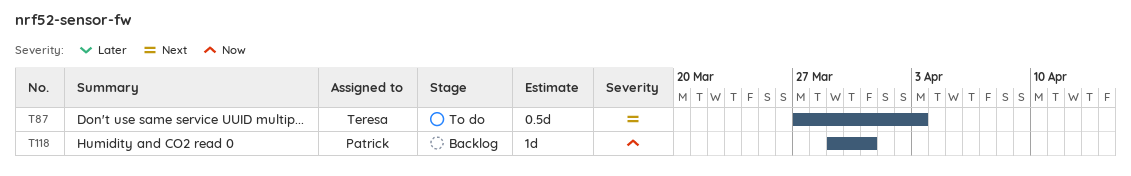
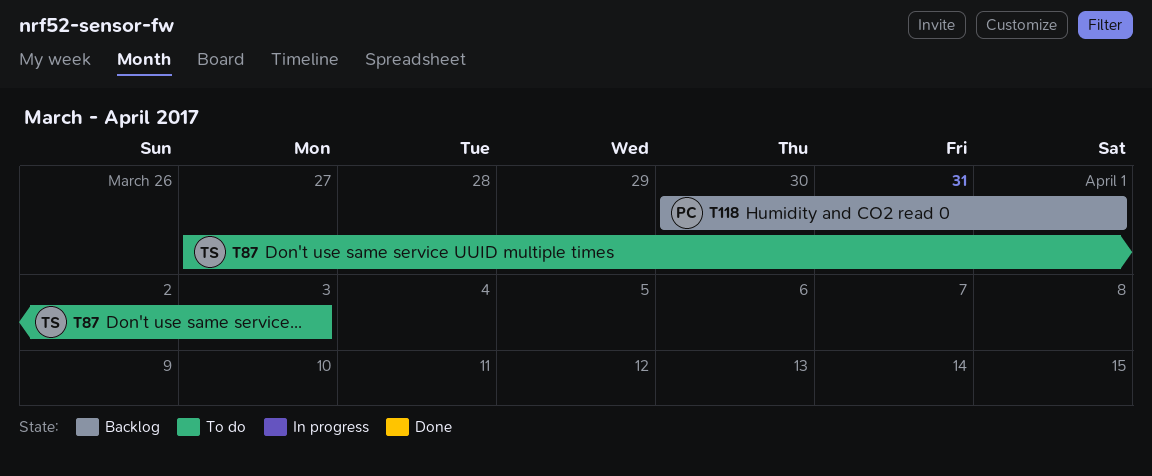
T118, start: Mar 29 -> Mar 30
T118, due: Mar 31 -> Apr 1

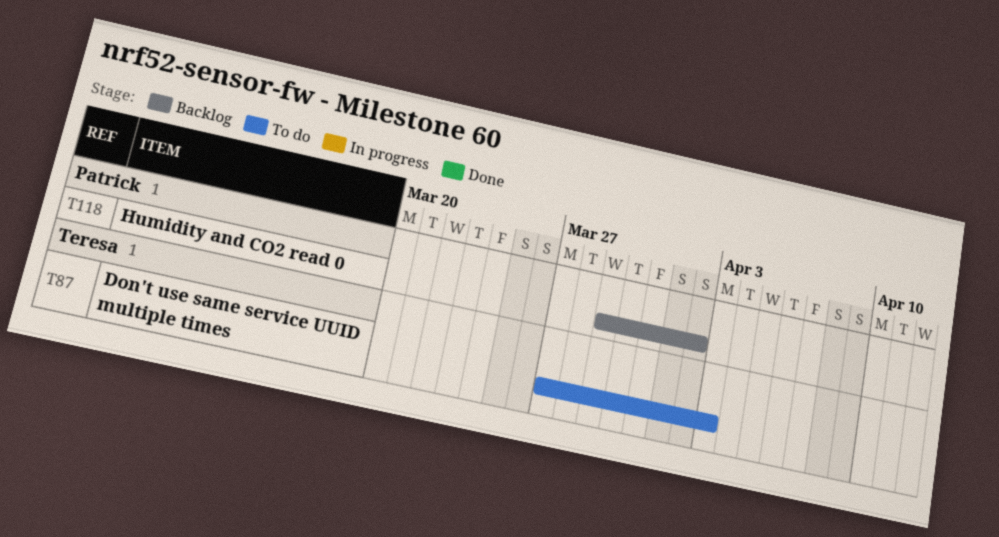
T118, start: Mar 30 -> Mar 29
T118, due: Apr 1 -> Apr 2

